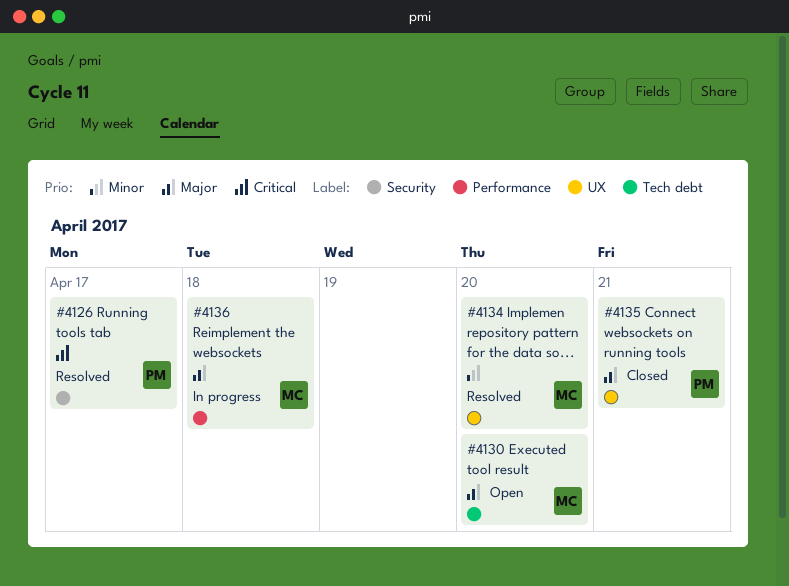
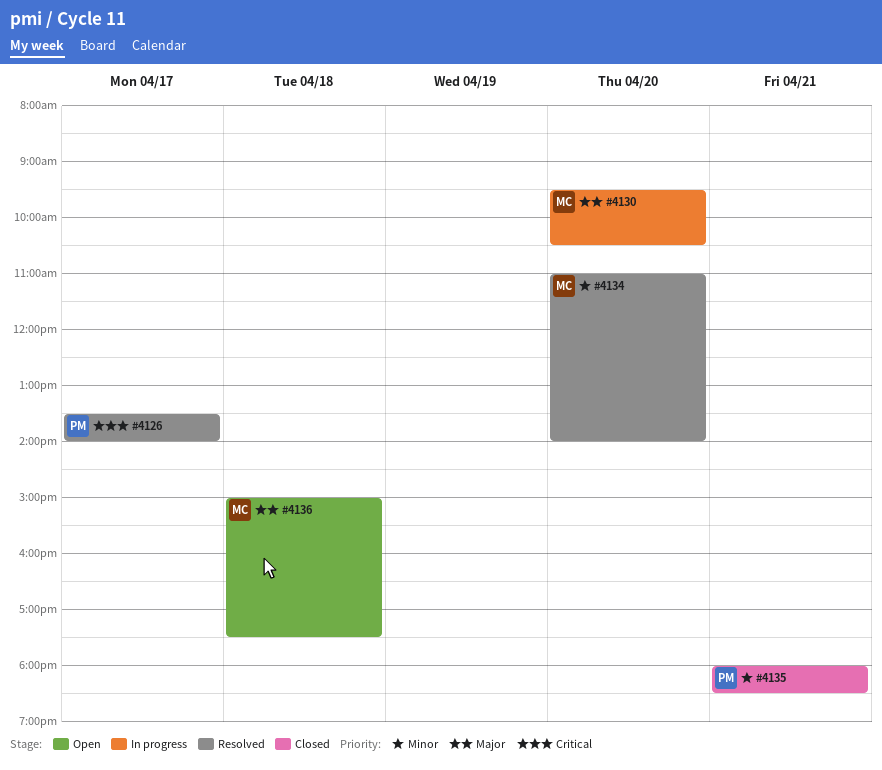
#4130, status: Open -> In progress
#4135, priority: Major -> Minor
#4136, status: In progress -> Open

